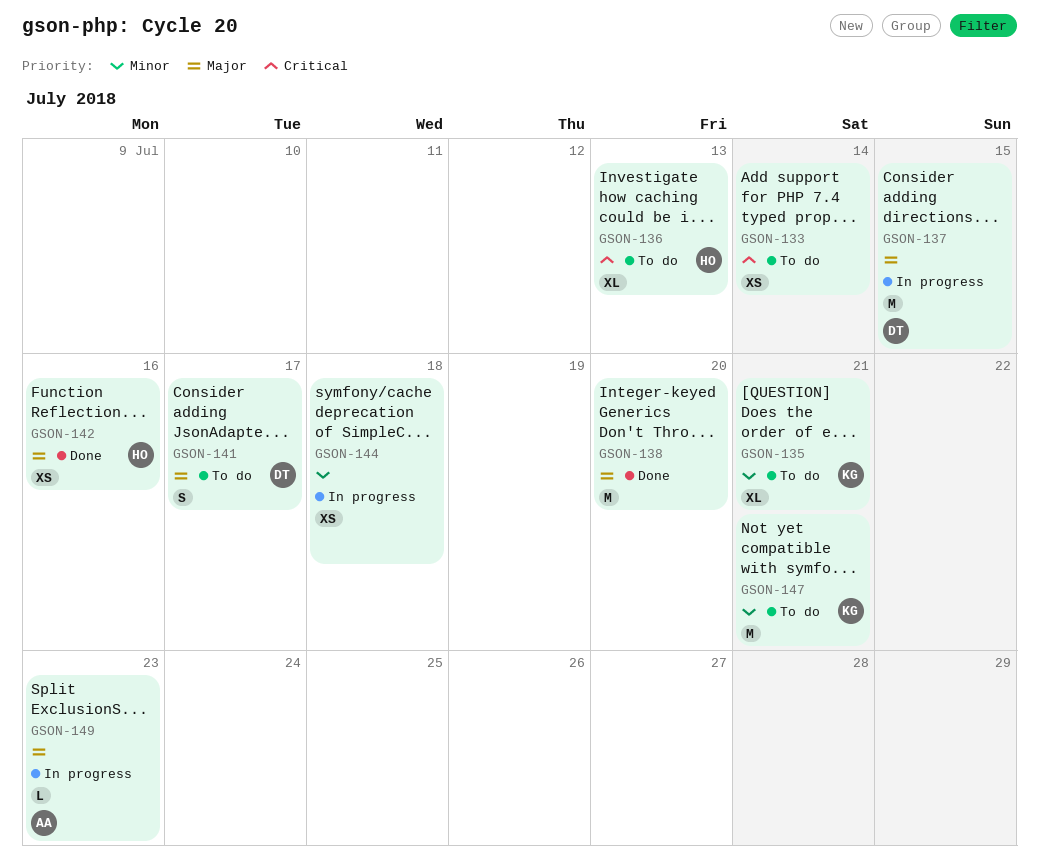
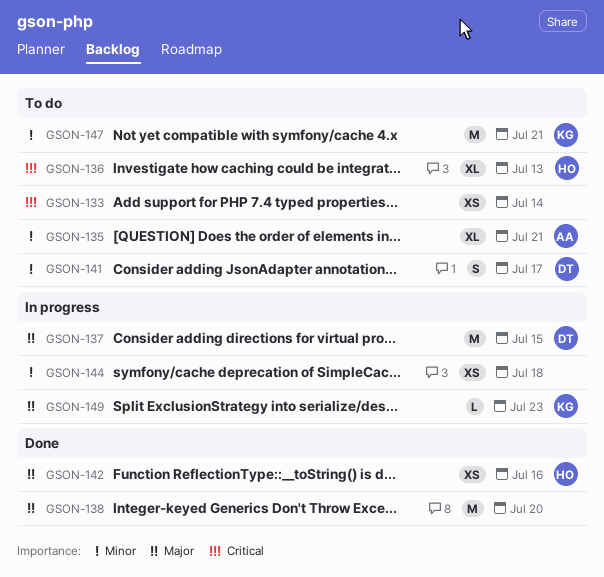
GSON-135, owner: KG -> AA
GSON-141, priority: Major -> Minor
GSON-149, owner: AA -> KG

